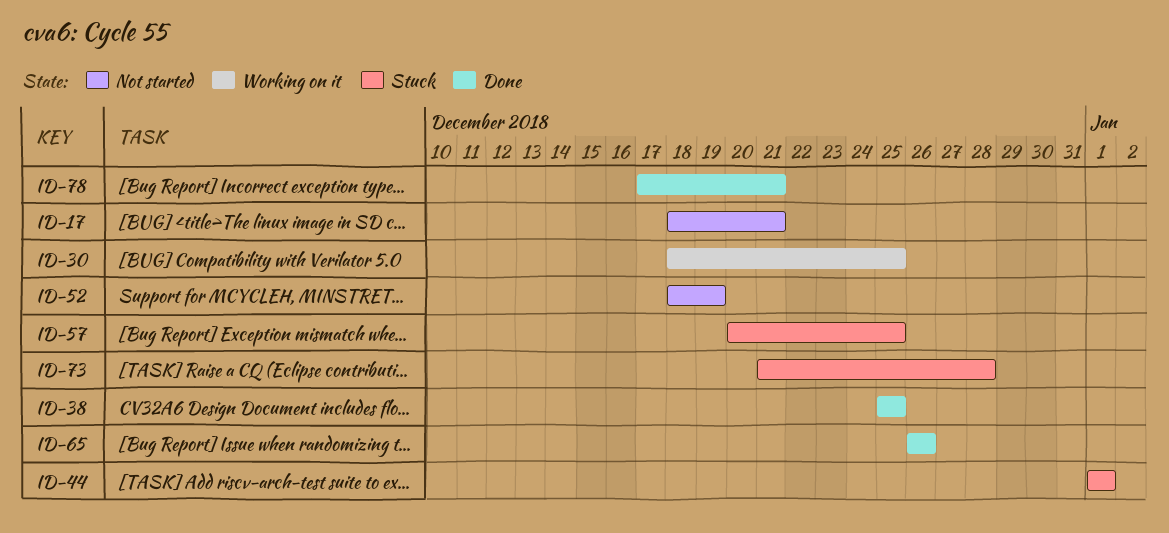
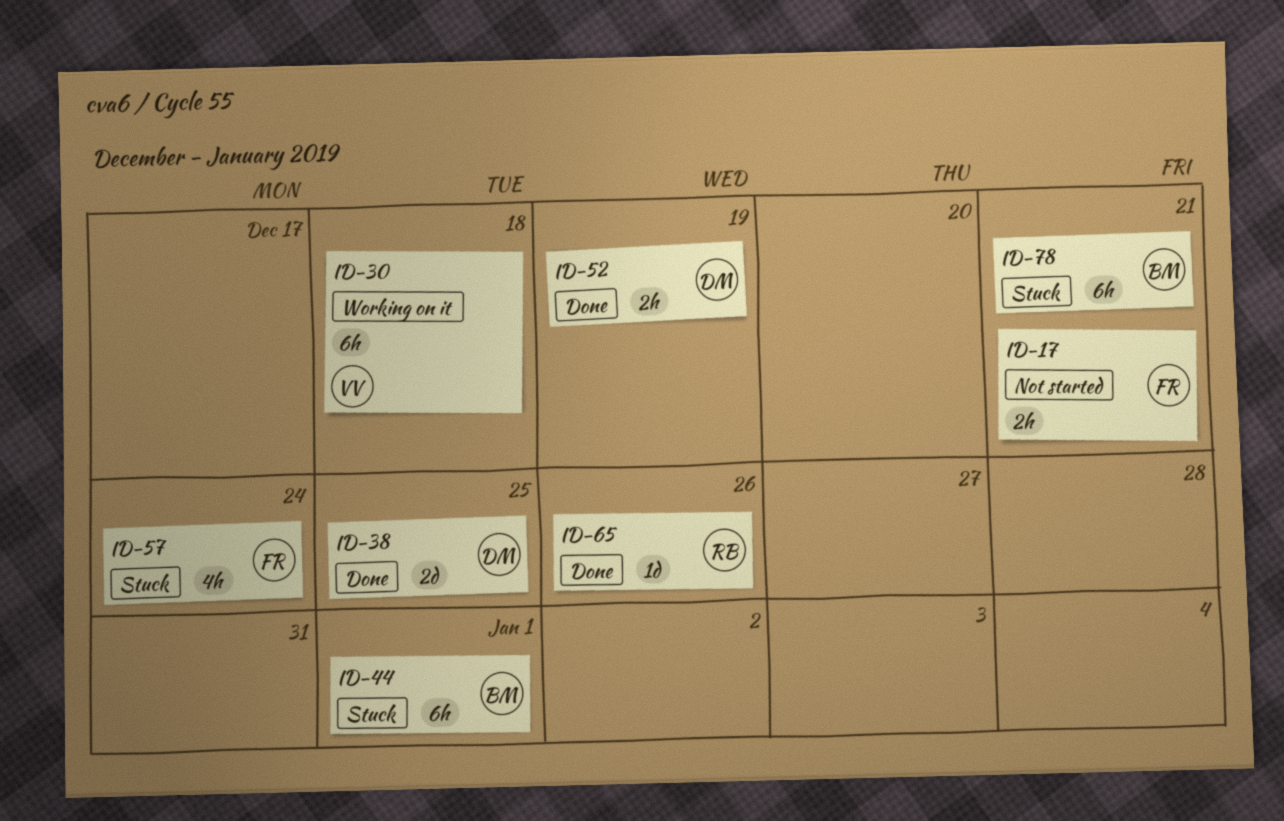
ID-30, due: Dec 25 -> Dec 18
ID-52, status: Not started -> Done
ID-57, due: Dec 25 -> Dec 24
ID-73: present -> none
ID-78, status: Done -> Stuck

